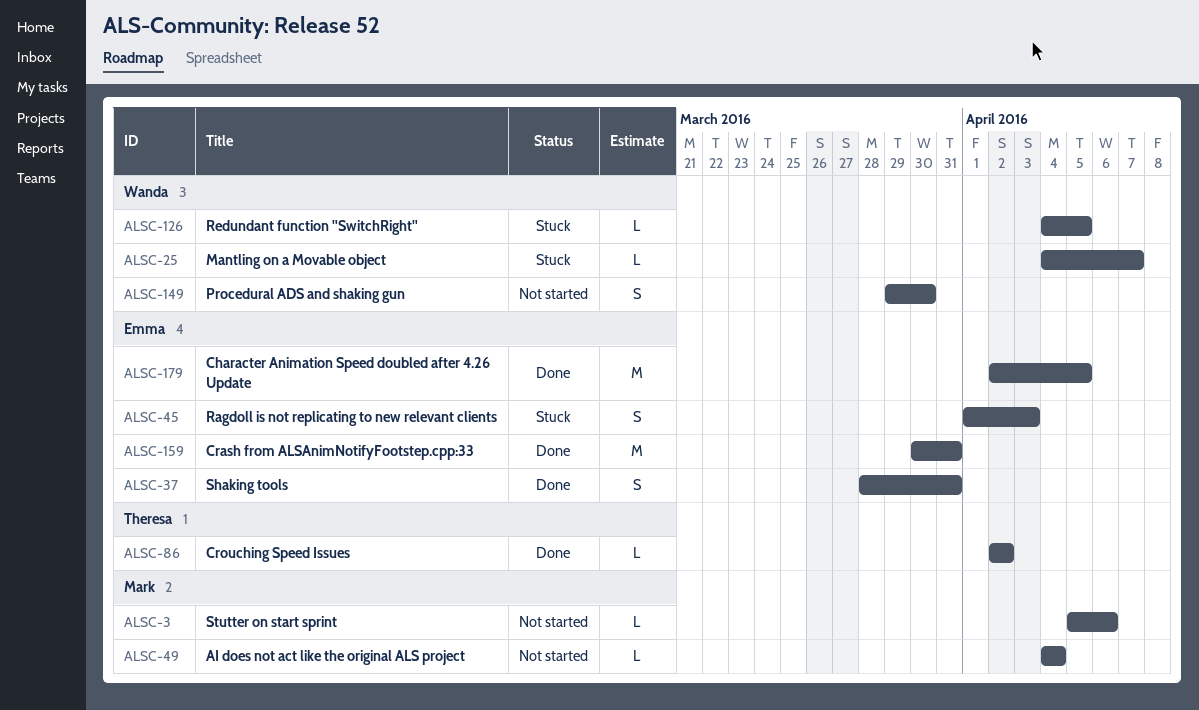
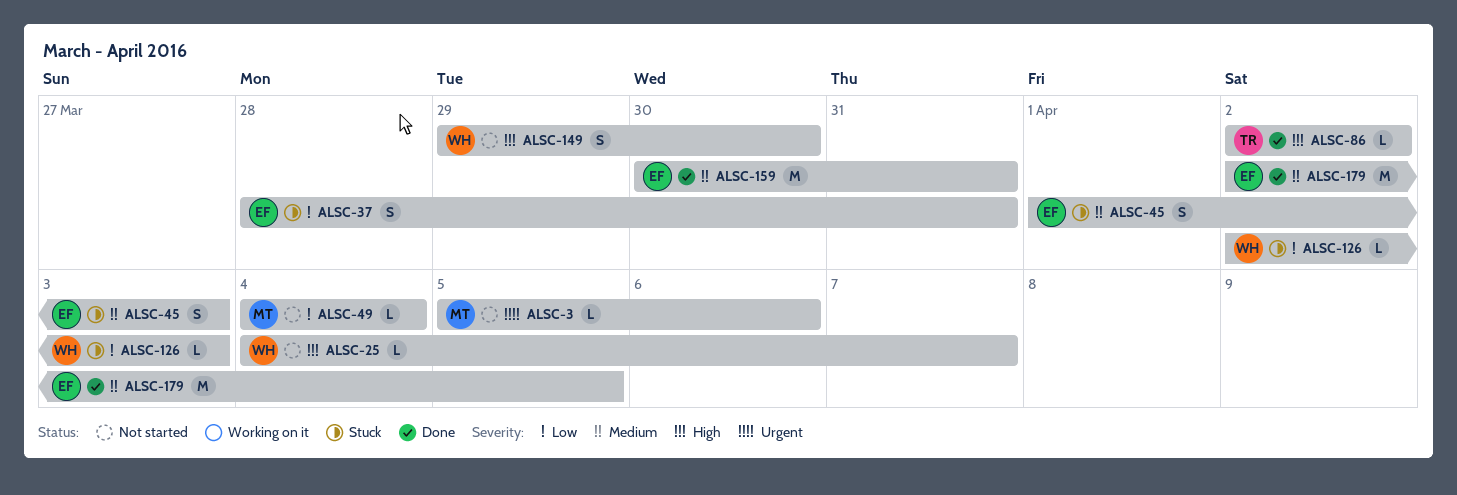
ALSC-25, status: Stuck -> Not started
ALSC-37, status: Done -> Stuck
ALSC-126, start: Apr 4 -> Apr 2
ALSC-126, due: Apr 5 -> Apr 3

